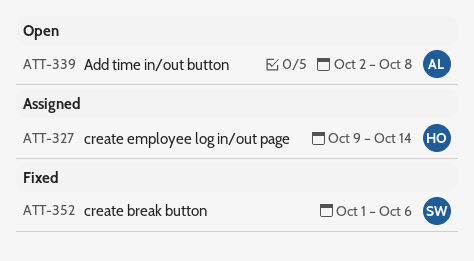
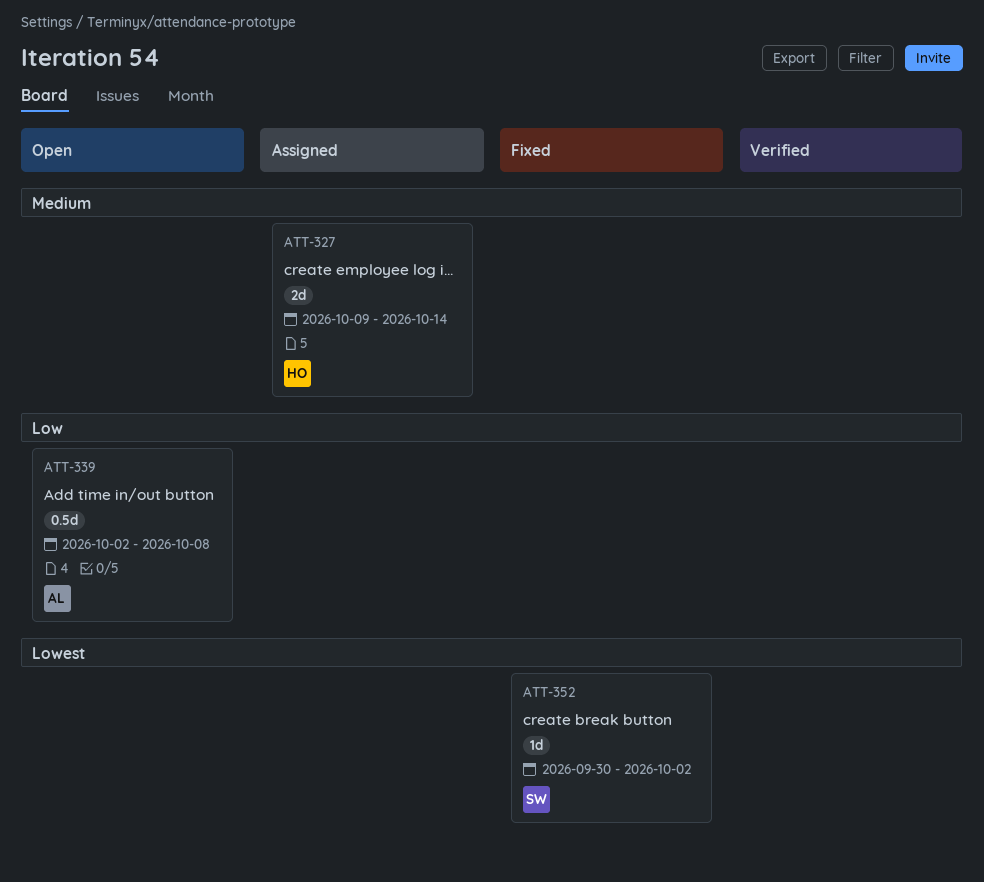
ATT-352, start: Oct 1 -> Sep 30
ATT-352, due: Oct 6 -> Oct 2

